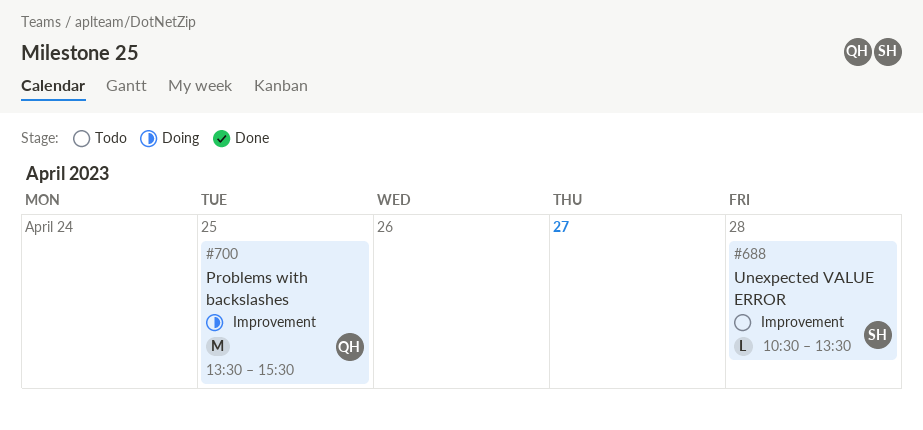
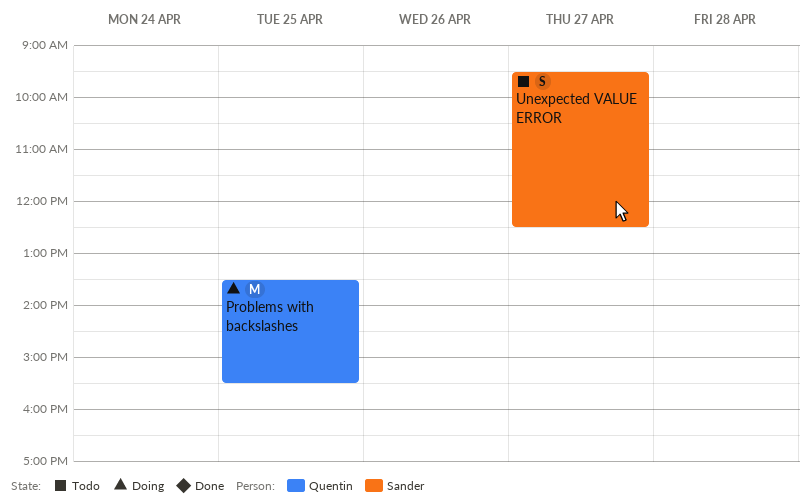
Unexpected VALUE ERROR, estimate: L -> S
Unexpected VALUE ERROR, day: Apr 28 -> Apr 27
Unexpected VALUE ERROR, begins: 10:30 -> 09:30
Unexpected VALUE ERROR, ends: 13:30 -> 12:30

